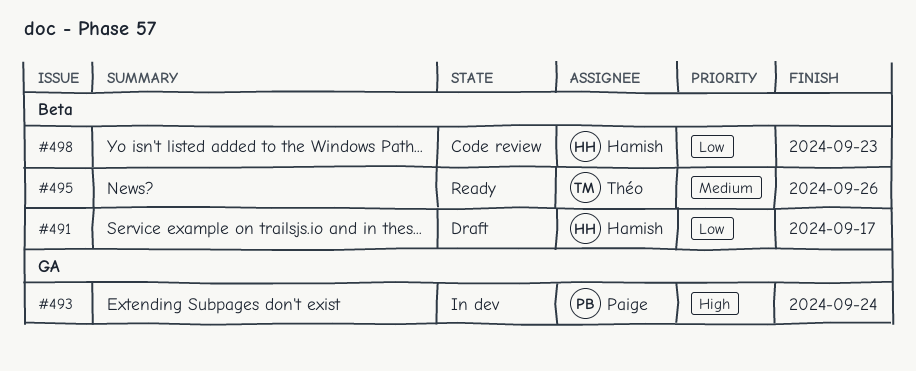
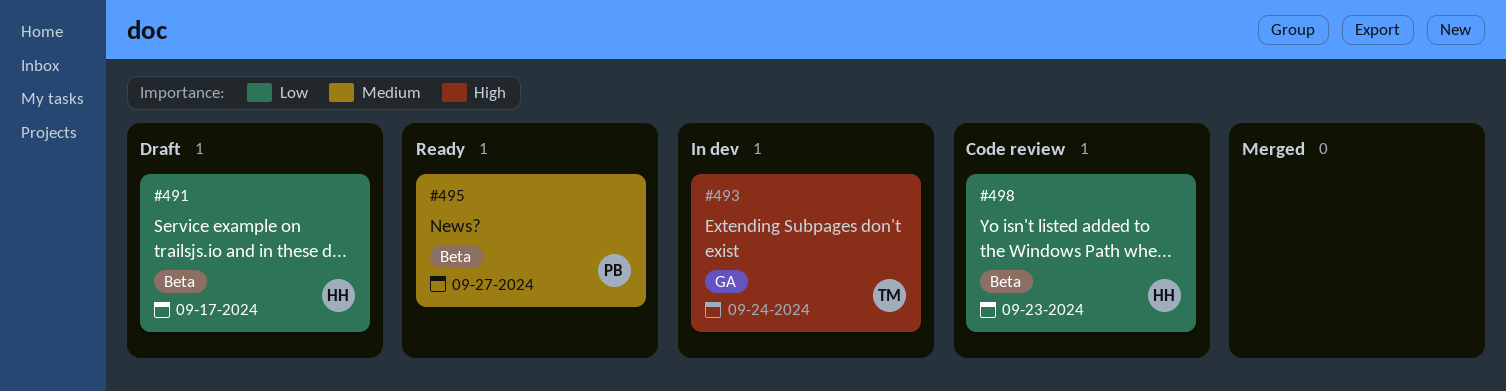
#493, owner: Paige -> Théo
#495, owner: Théo -> Paige
#495, due: Sep 26 -> Sep 27

